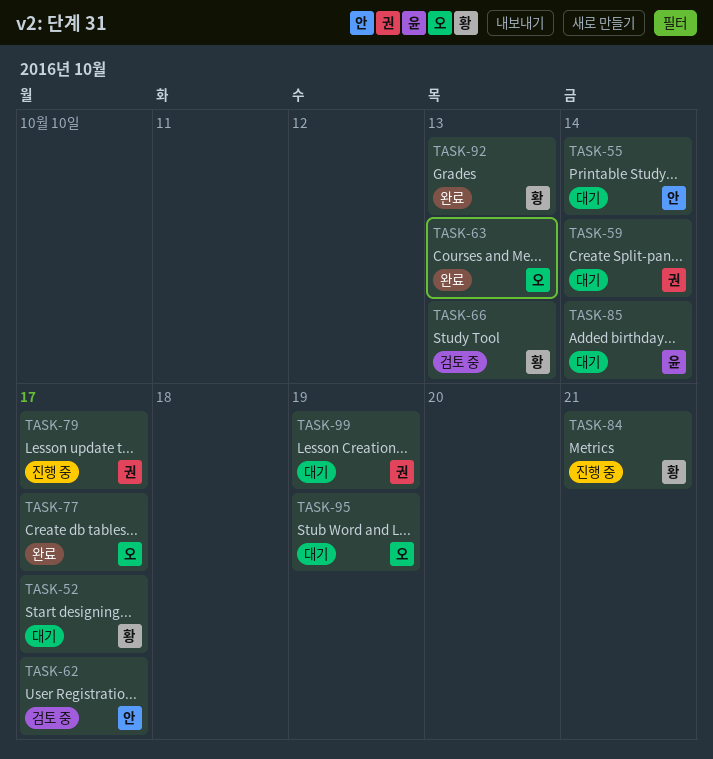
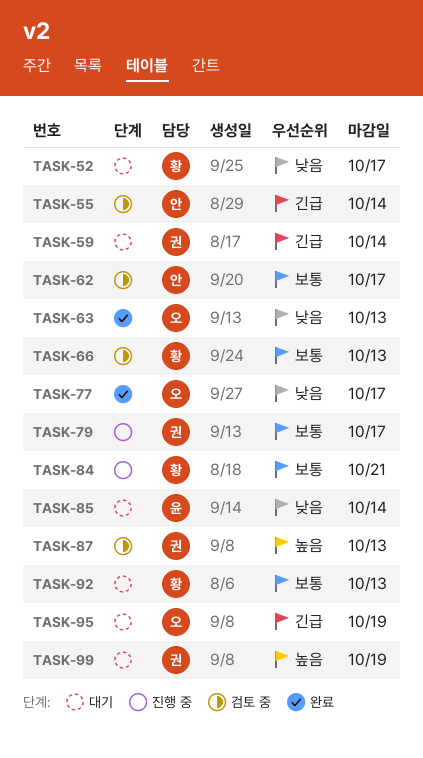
TASK-55, status: 대기 -> 검토 중
TASK-87: none -> present
TASK-92, status: 완료 -> 대기

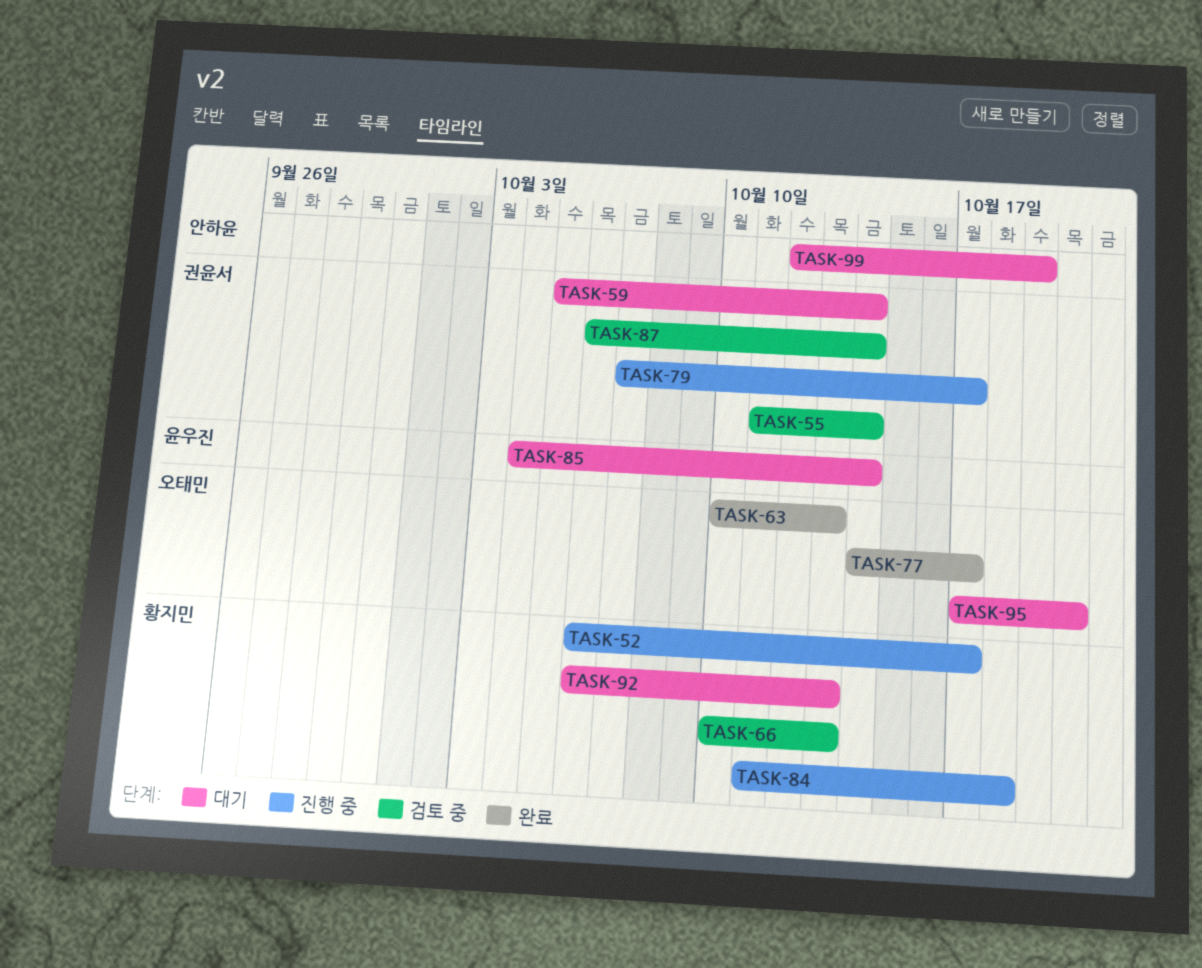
TASK-52, status: 대기 -> 진행 중
TASK-55, owner: 안하윤 -> 권윤서
TASK-62: present -> none
TASK-84, due: Oct 21 -> Oct 18
TASK-87, due: Oct 13 -> Oct 14
TASK-95, due: Oct 19 -> Oct 20
TASK-99, owner: 권윤서 -> 안하윤

